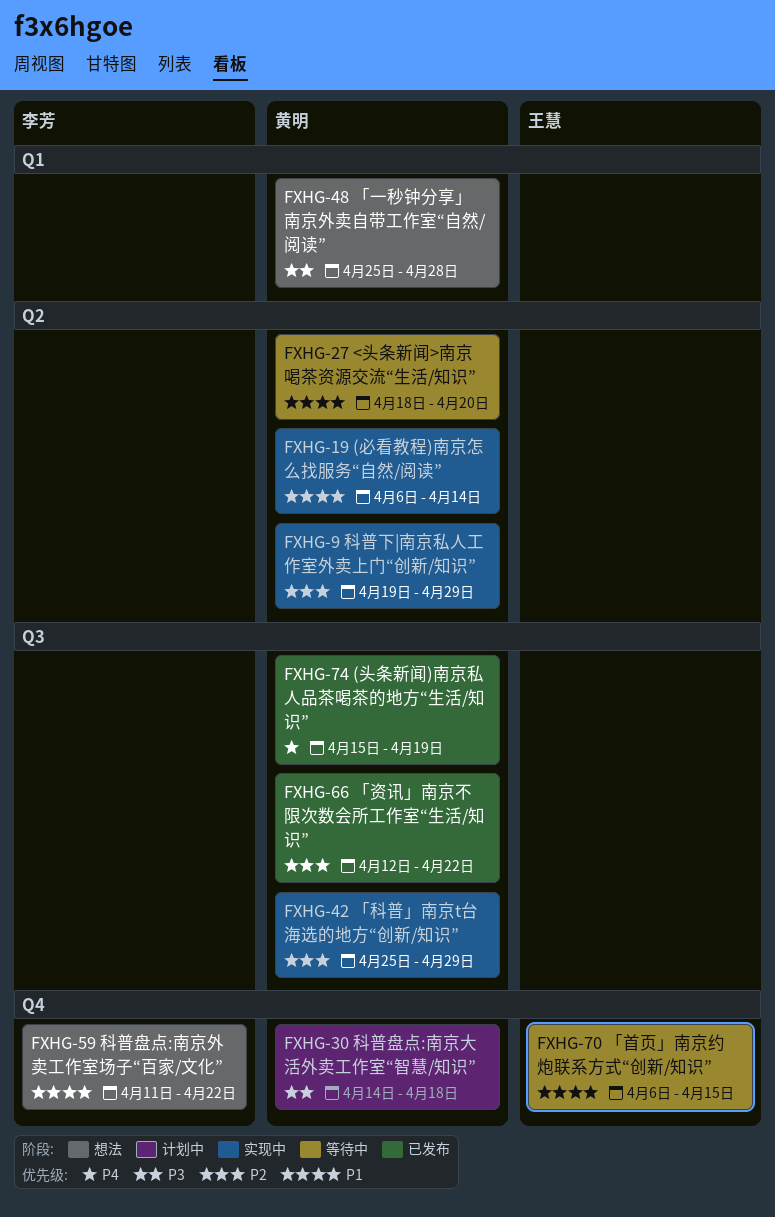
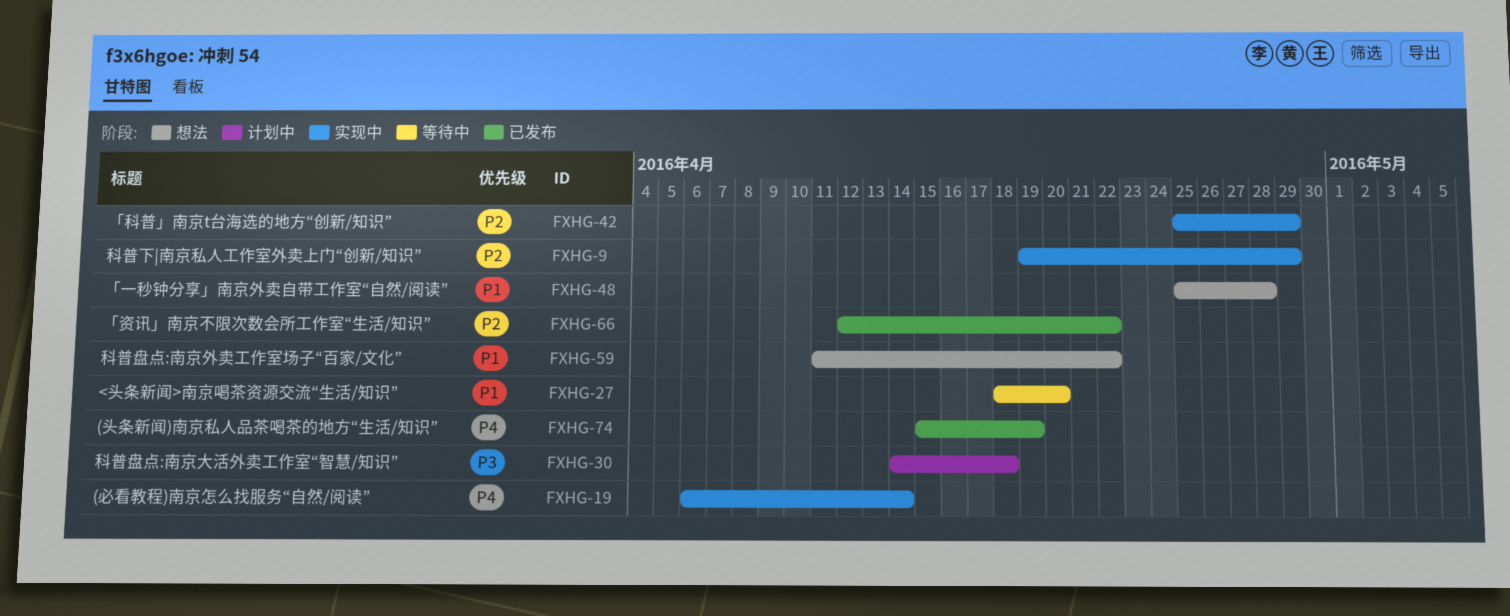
FXHG-19, priority: P1 -> P4
FXHG-48, priority: P3 -> P1
FXHG-70: present -> none

